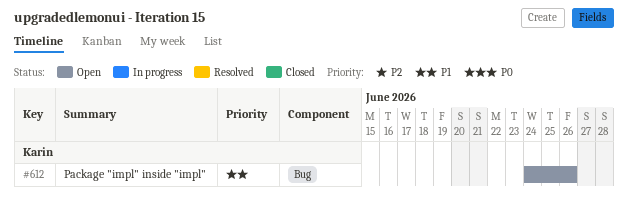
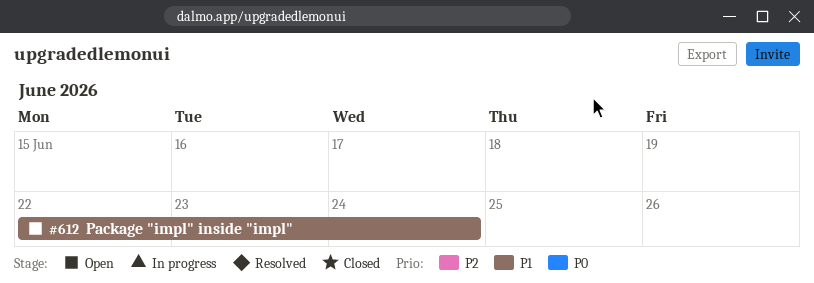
#612, start: Jun 24 -> Jun 22
#612, due: Jun 26 -> Jun 24

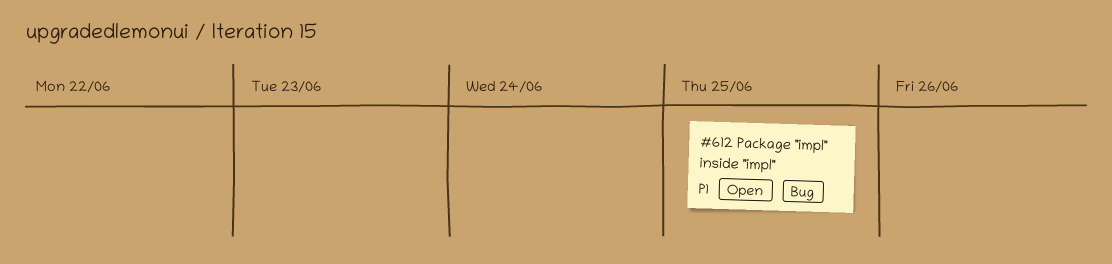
#612, due: Jun 24 -> Jun 25

